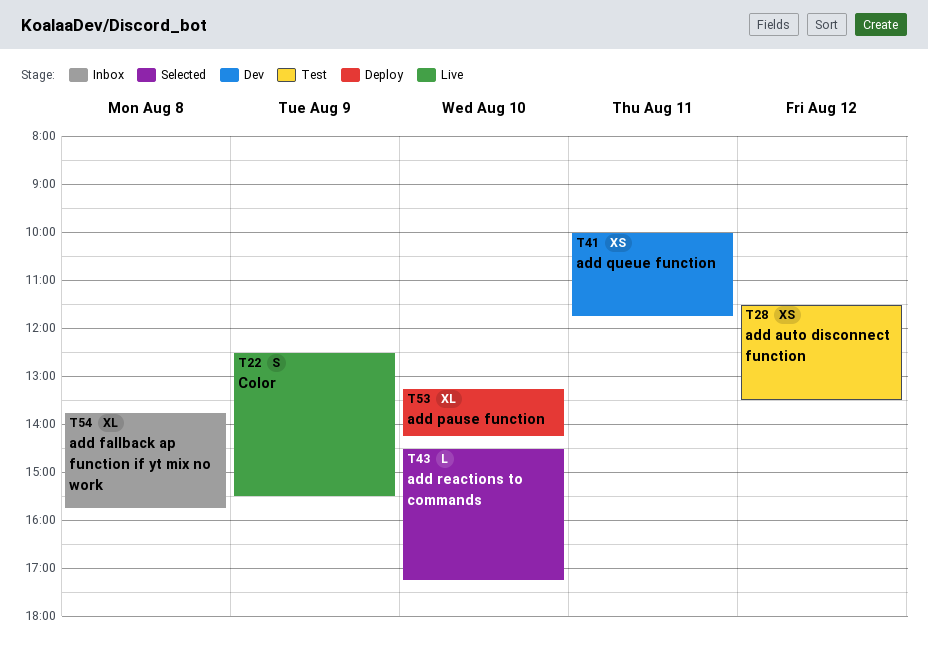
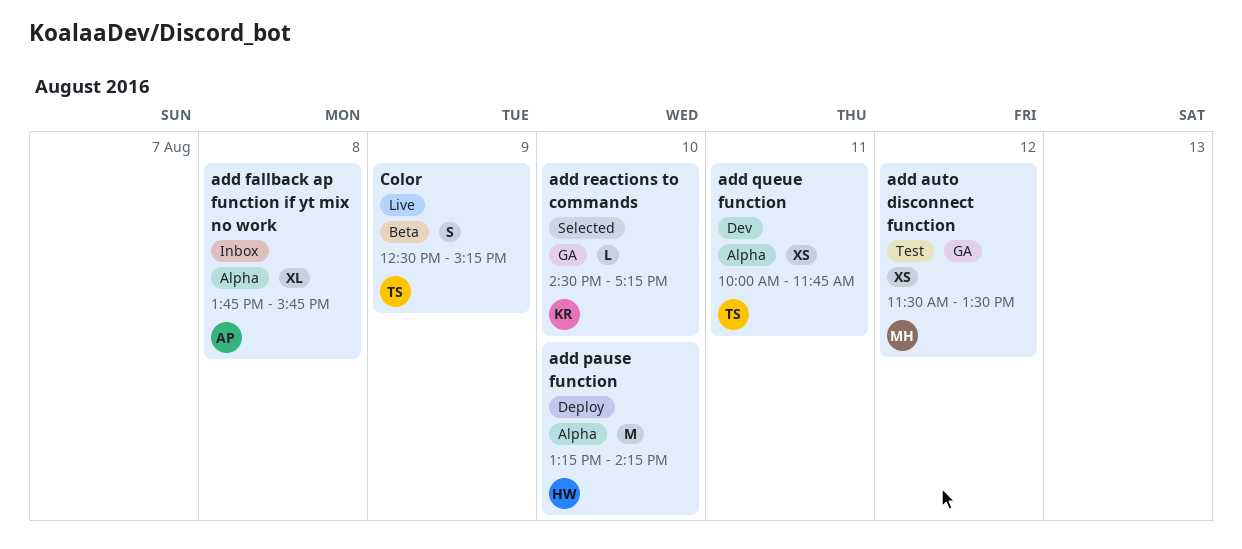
add pause function, estimate: XL -> M
Color, ends: 15:30 -> 15:15

